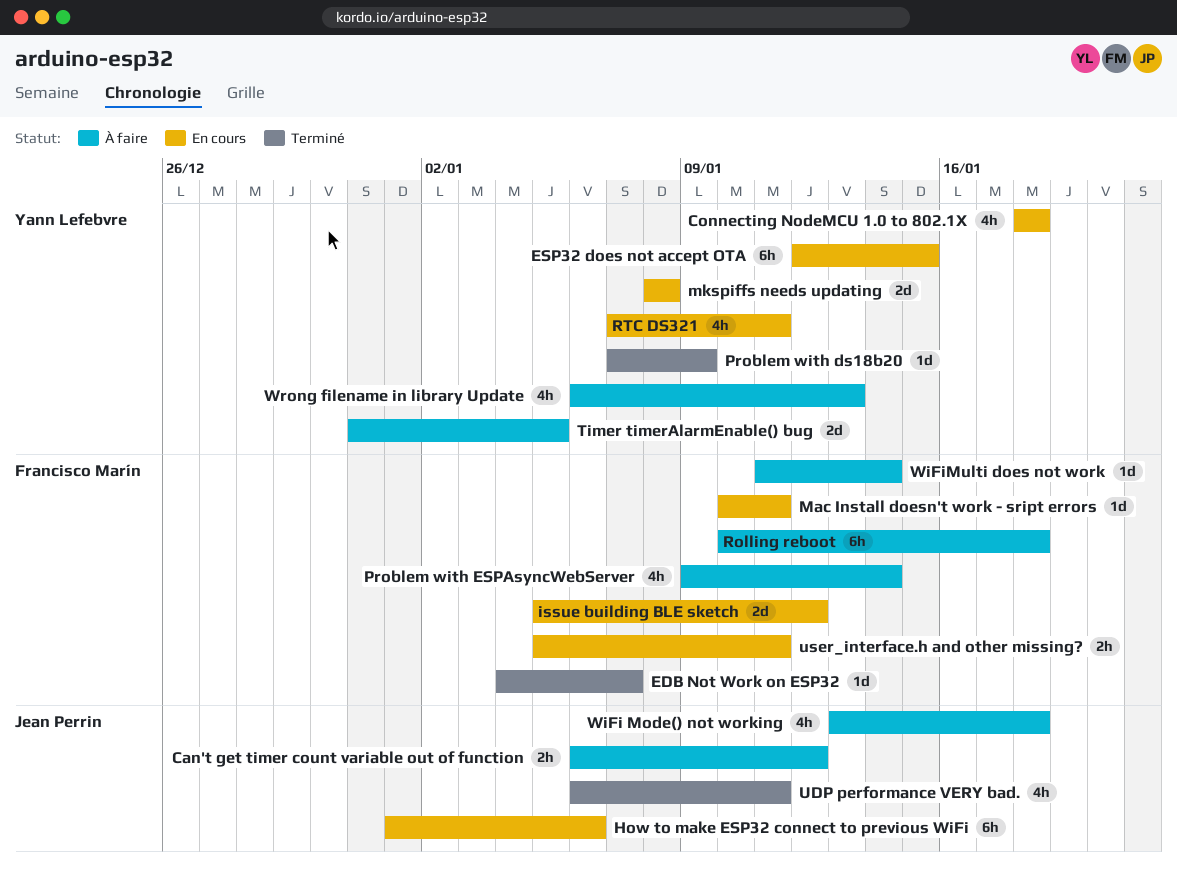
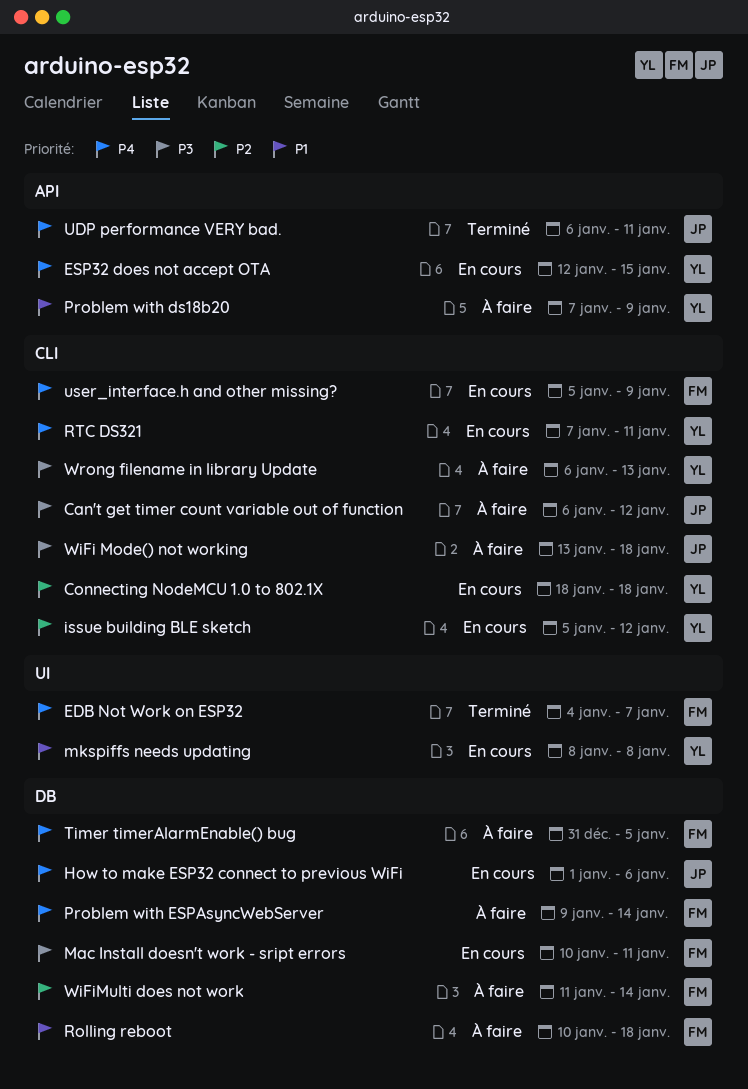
issue building BLE sketch, owner: Francisco Marín -> Yann Lefebvre
Problem with ds18b20, status: Terminé -> À faire
Timer timerAlarmEnable() bug, owner: Yann Lefebvre -> Francisco Marín
user_interface.h and other missing?, due: Jan 11 -> Jan 9

